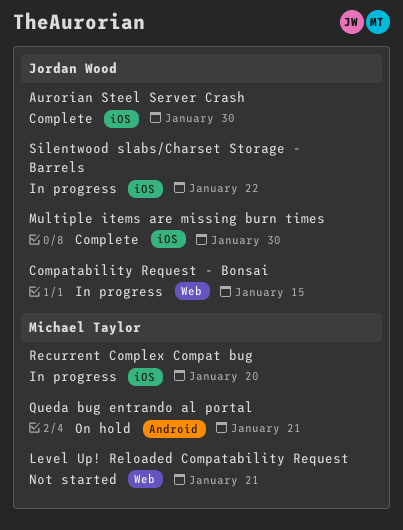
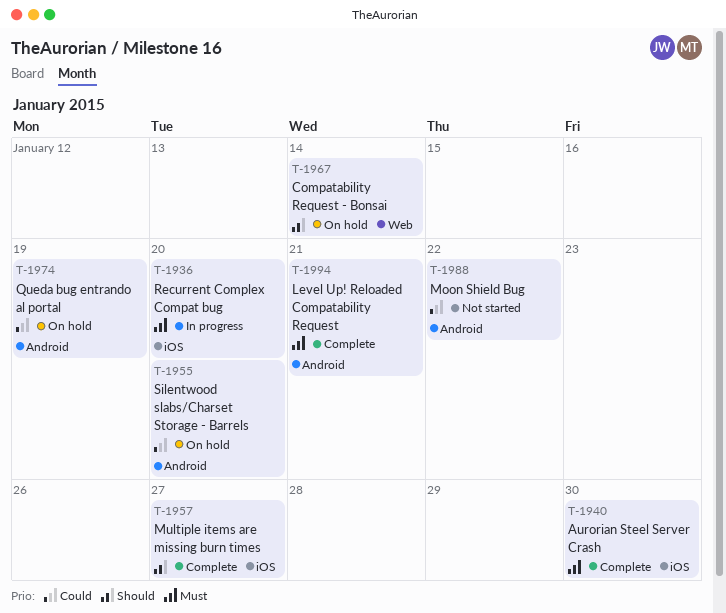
Compatability Request - Bonsai, status: In progress -> On hold
Compatability Request - Bonsai, due: Jan 15 -> Jan 14
Level Up! Reloaded Compatability Request, status: Not started -> Complete
Level Up! Reloaded Compatability Request, label: Web -> Android
Moon Shield Bug: none -> present
Multiple items are missing burn times, due: Jan 30 -> Jan 27
Queda bug entrando al portal, due: Jan 21 -> Jan 19
Silentwood slabs/Charset Storage - Barrels, status: In progress -> On hold
Silentwood slabs/Charset Storage - Barrels, label: iOS -> Android
Silentwood slabs/Charset Storage - Barrels, due: Jan 22 -> Jan 20

